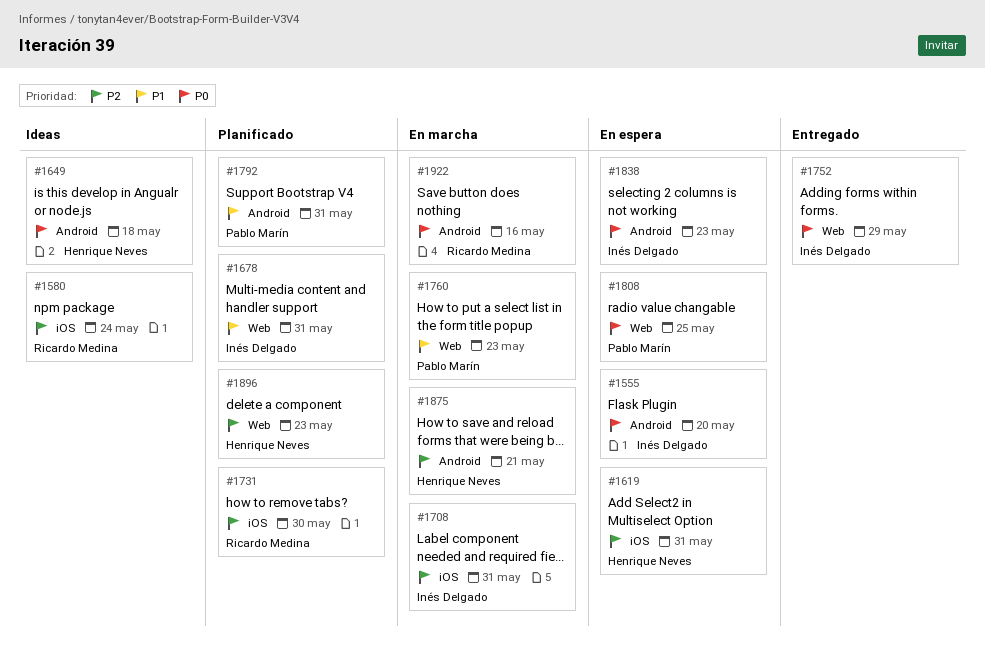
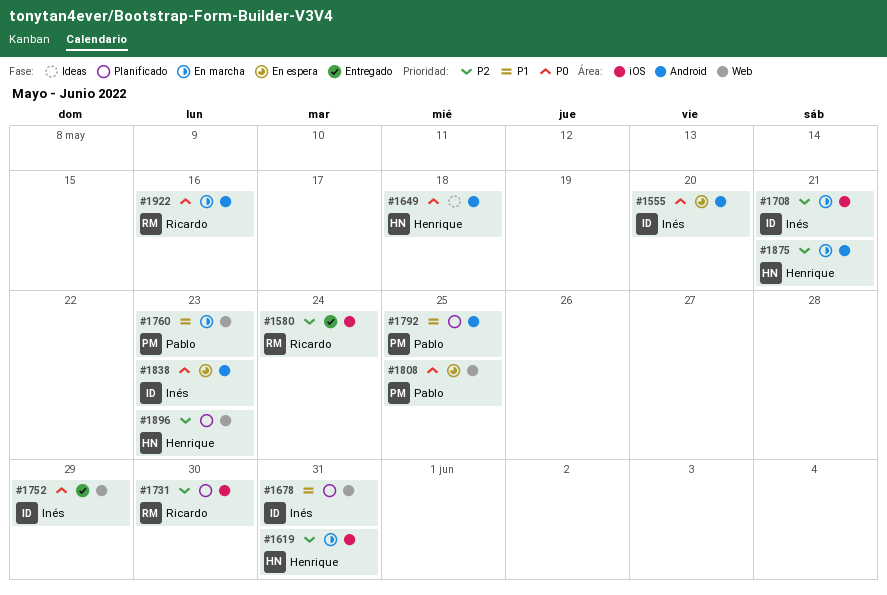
#1580, status: Ideas -> Entregado
#1619, status: En espera -> En marcha
#1708, due: May 31 -> May 21
#1792, due: May 31 -> May 25

